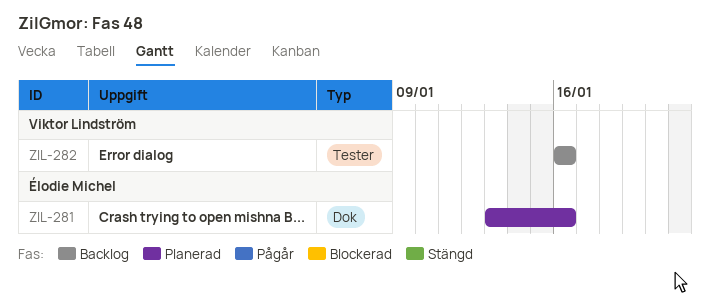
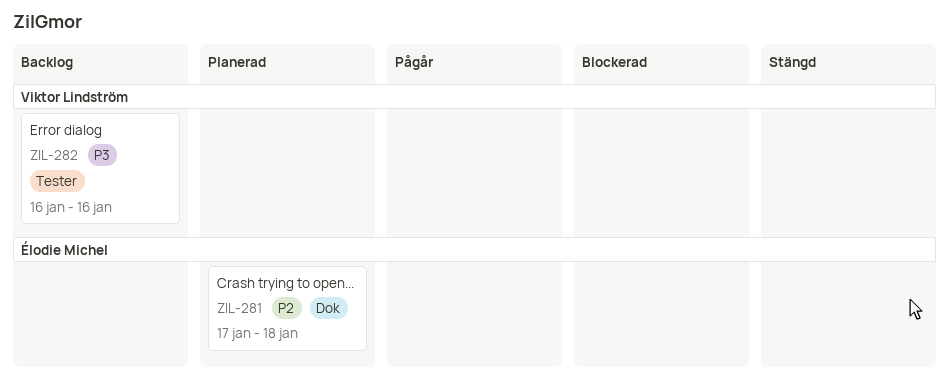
ZIL-281, start: Jan 13 -> Jan 17
ZIL-281, due: Jan 16 -> Jan 18

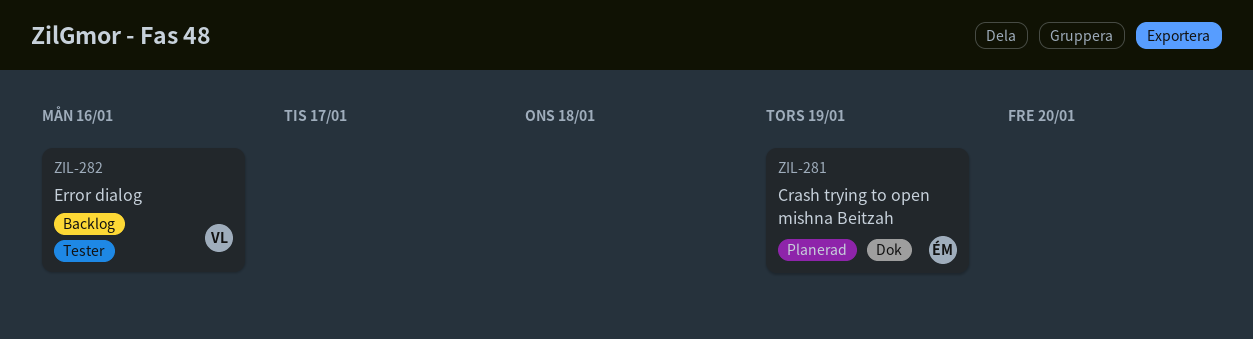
ZIL-281, due: Jan 18 -> Jan 19

